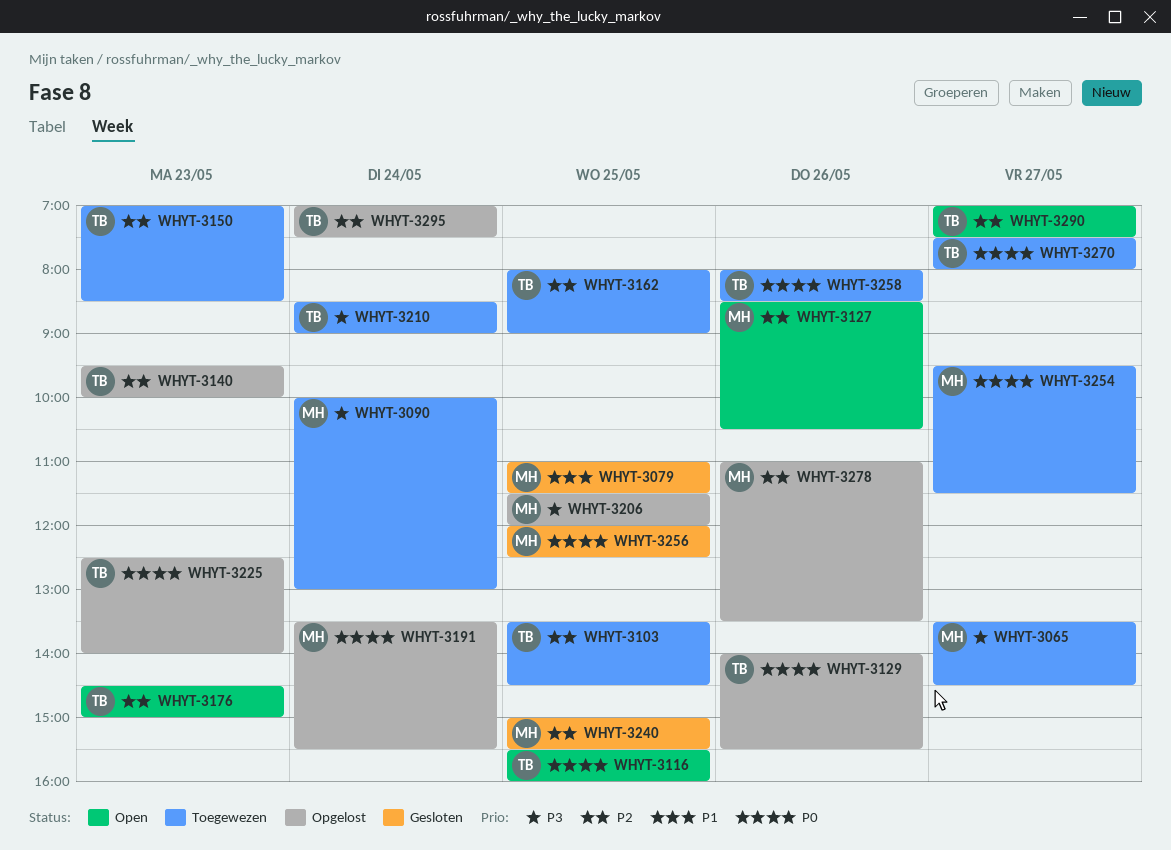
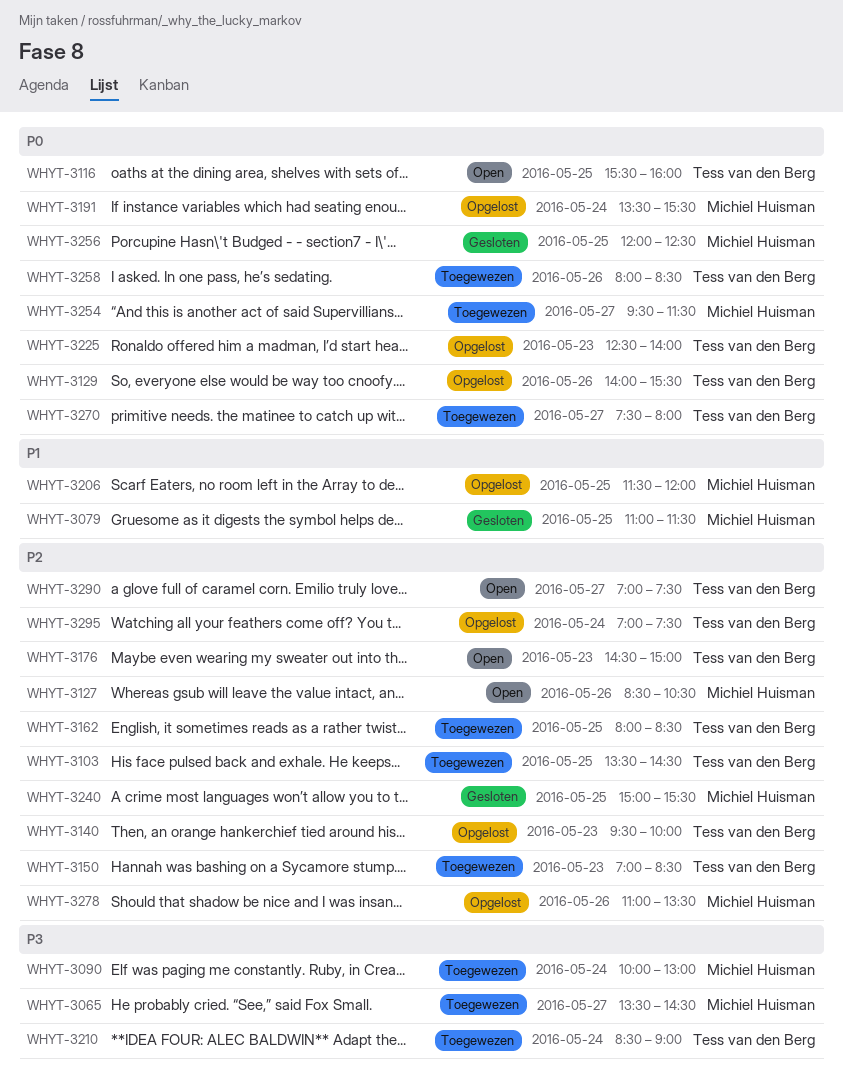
WHYT-3162, ends: 09:00 -> 08:30
WHYT-3206, priority: P3 -> P1

